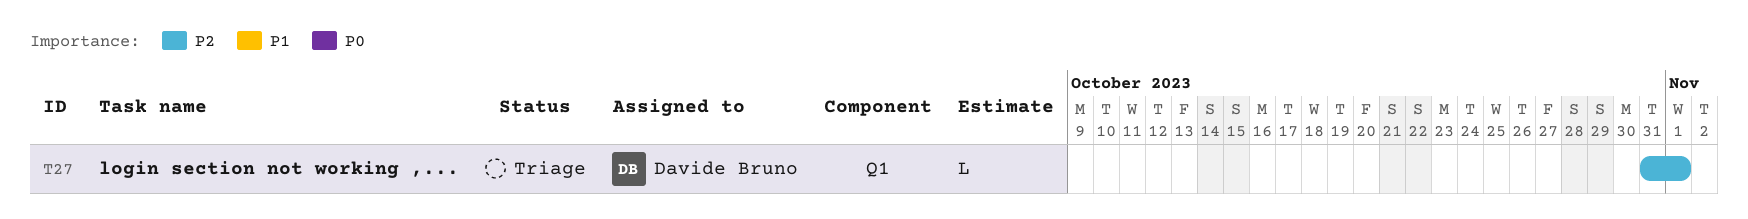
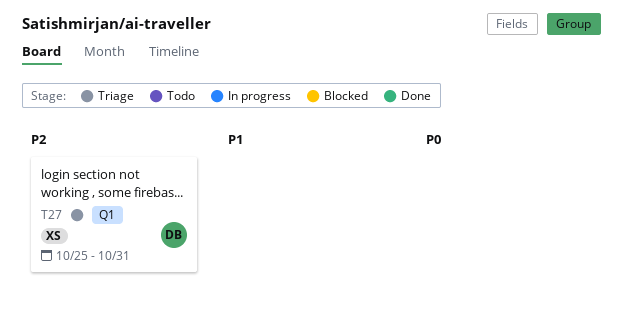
T27, estimate: L -> XS
T27, start: Oct 31 -> Oct 25
T27, due: Nov 1 -> Oct 31

